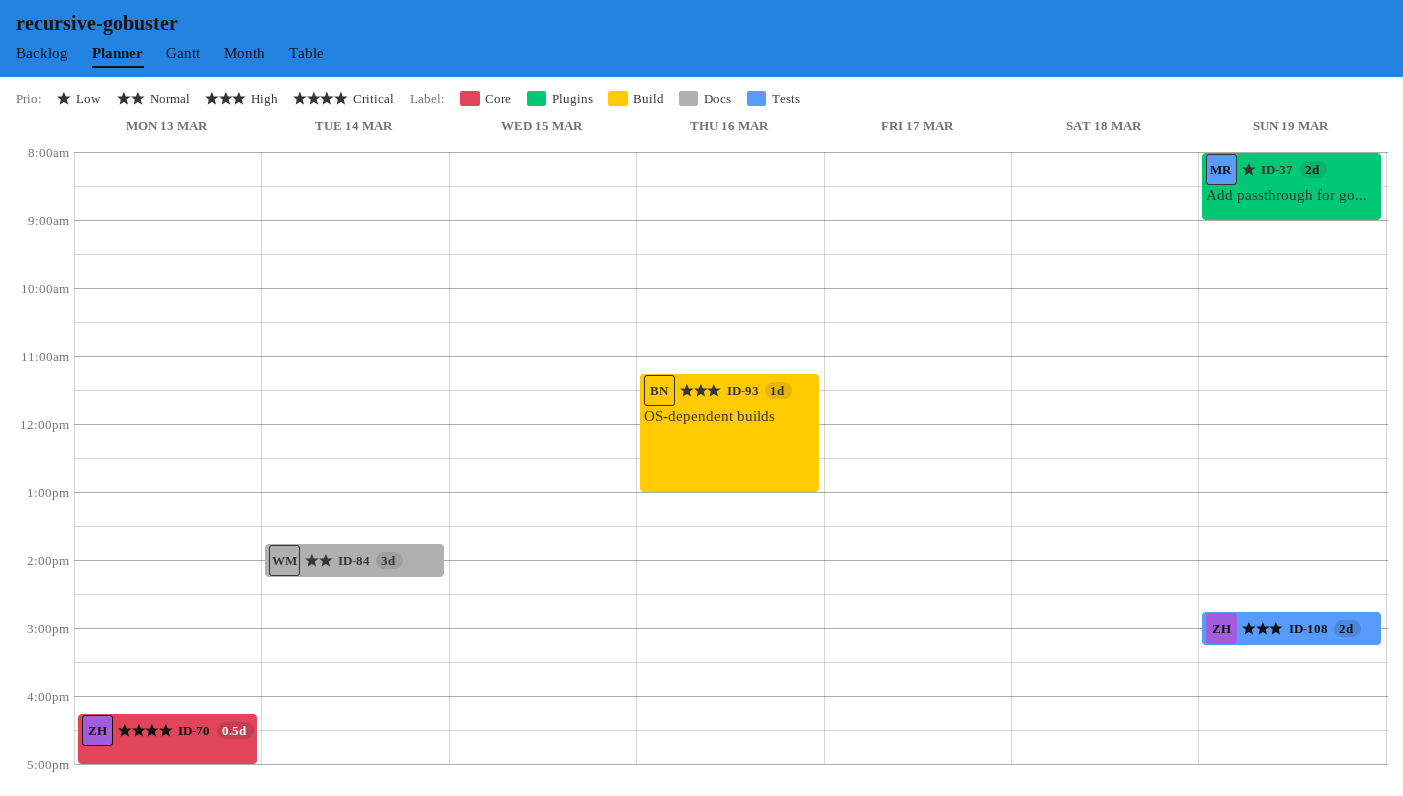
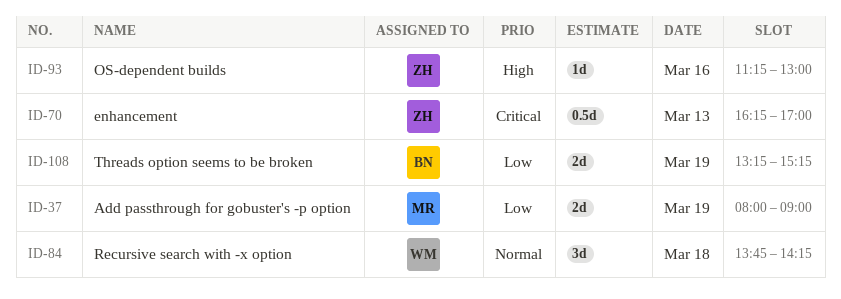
ID-84, day: Mar 14 -> Mar 18
ID-93, owner: BN -> ZH
ID-108, owner: ZH -> BN
ID-108, priority: High -> Low
ID-108, begins: 14:45 -> 13:15

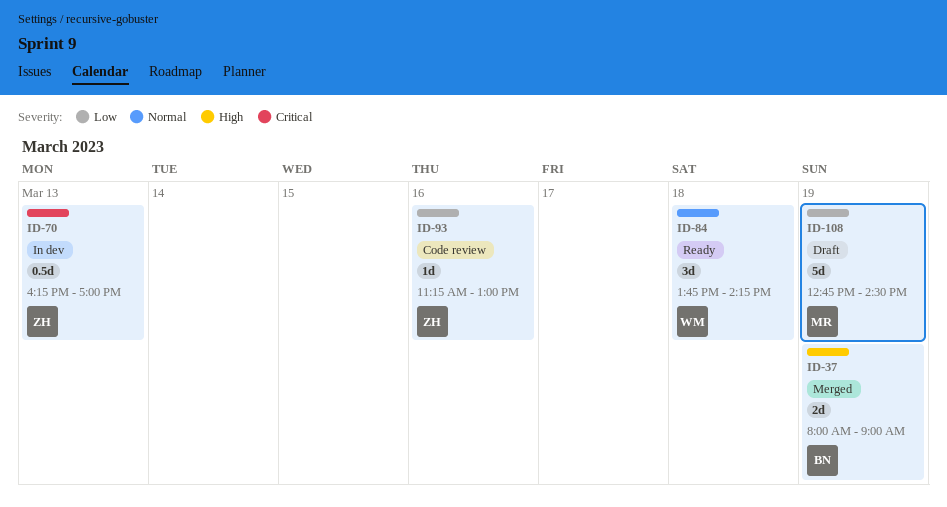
ID-37, owner: MR -> BN
ID-37, priority: Low -> High
ID-93, priority: High -> Low
ID-108, owner: BN -> MR
ID-108, estimate: 2d -> 5d
ID-108, begins: 13:15 -> 12:45
ID-108, ends: 15:15 -> 14:30

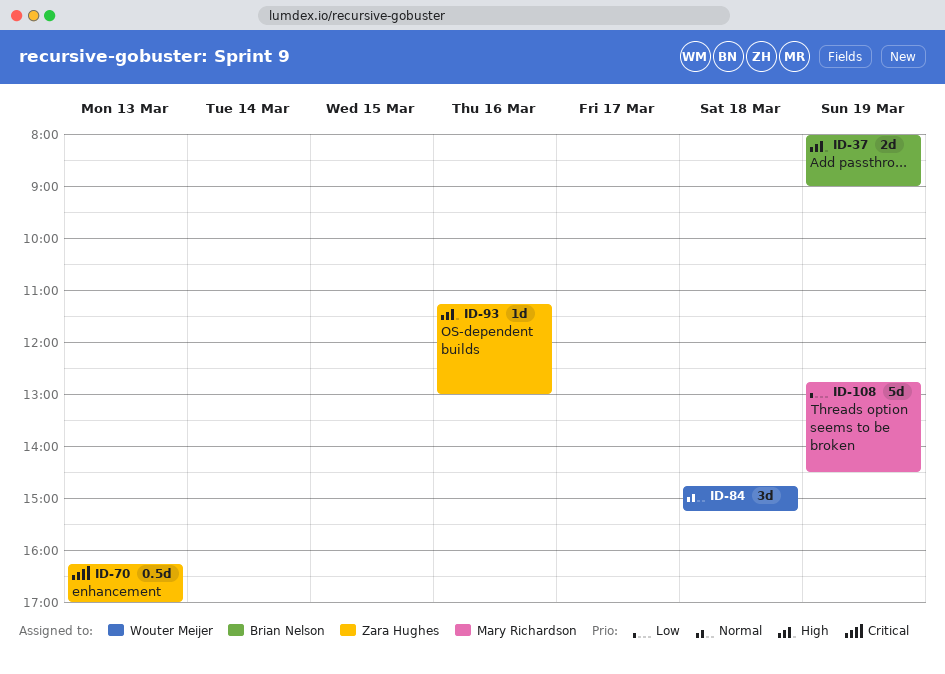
ID-84, begins: 13:45 -> 14:45
ID-84, ends: 14:15 -> 15:15
ID-93, priority: Low -> High

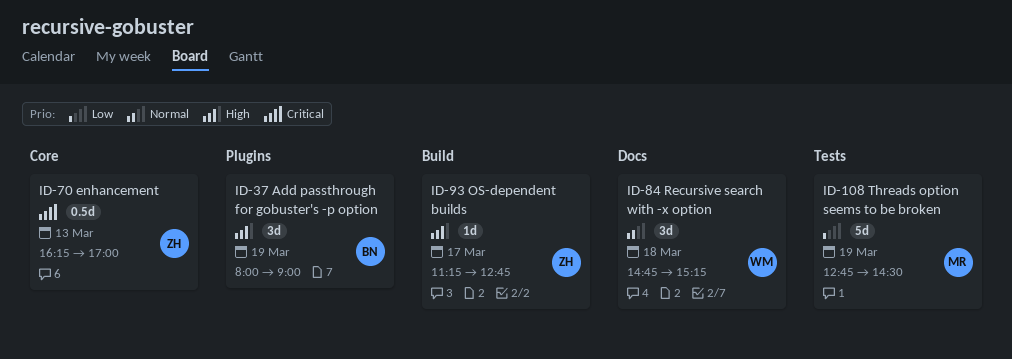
ID-37, estimate: 2d -> 3d
ID-93, day: Mar 16 -> Mar 17
ID-93, ends: 13:00 -> 12:45

